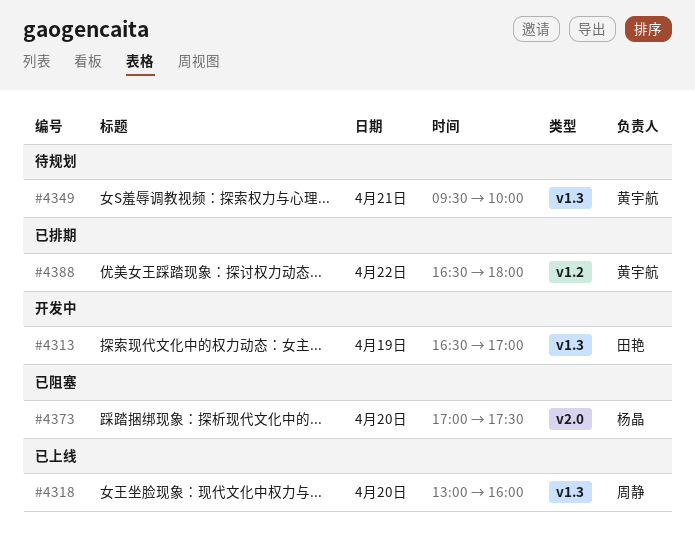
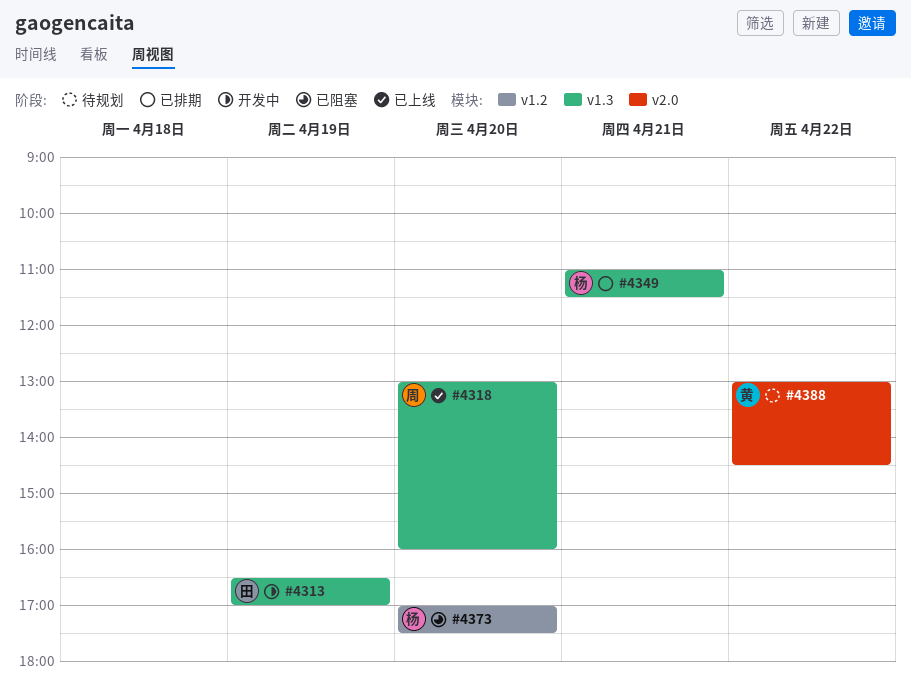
#4349, status: 待规划 -> 已排期
#4349, owner: 黄宇航 -> 杨晶
#4349, begins: 09:30 -> 11:00
#4349, ends: 10:00 -> 11:30
#4373, label: v2.0 -> v1.2
#4388, status: 已排期 -> 待规划
#4388, label: v1.2 -> v2.0
#4388, begins: 16:30 -> 13:00
#4388, ends: 18:00 -> 14:30

